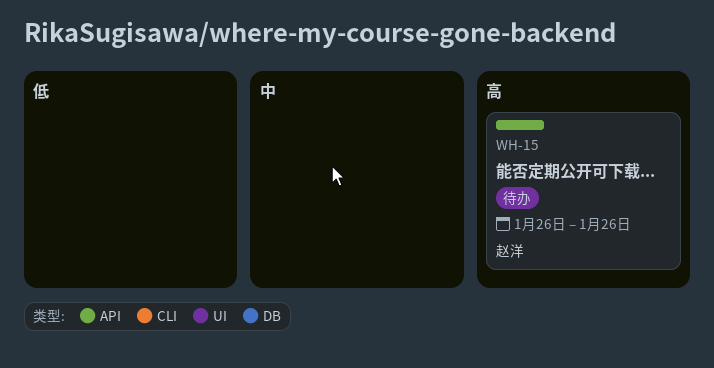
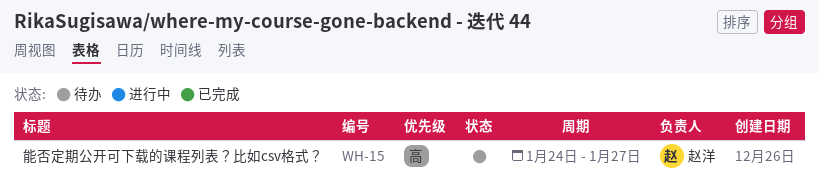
WH-15, start: Jan 26 -> Jan 24
WH-15, due: Jan 26 -> Jan 27

